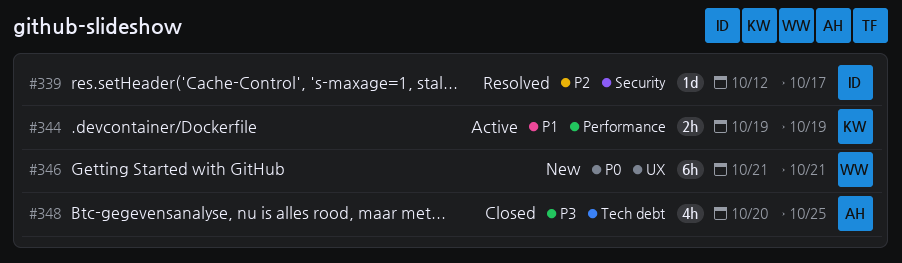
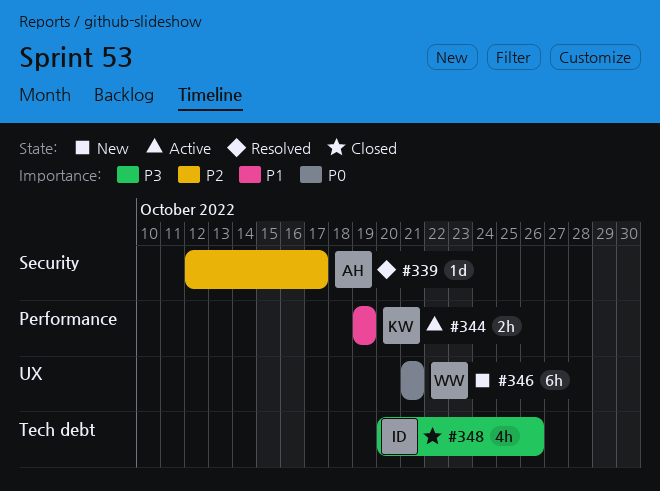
#339, owner: ID -> AH
#348, owner: AH -> ID
#348, due: Oct 25 -> Oct 26

